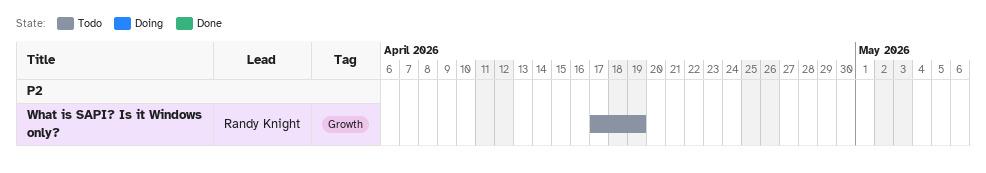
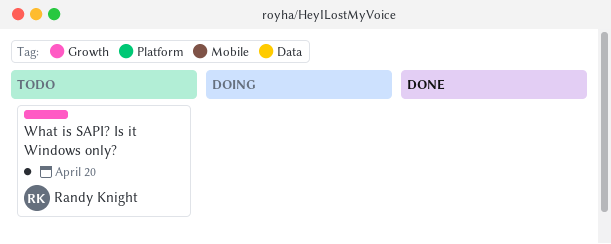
What is SAPI? Is it Windows only?, due: Apr 19 -> Apr 20

